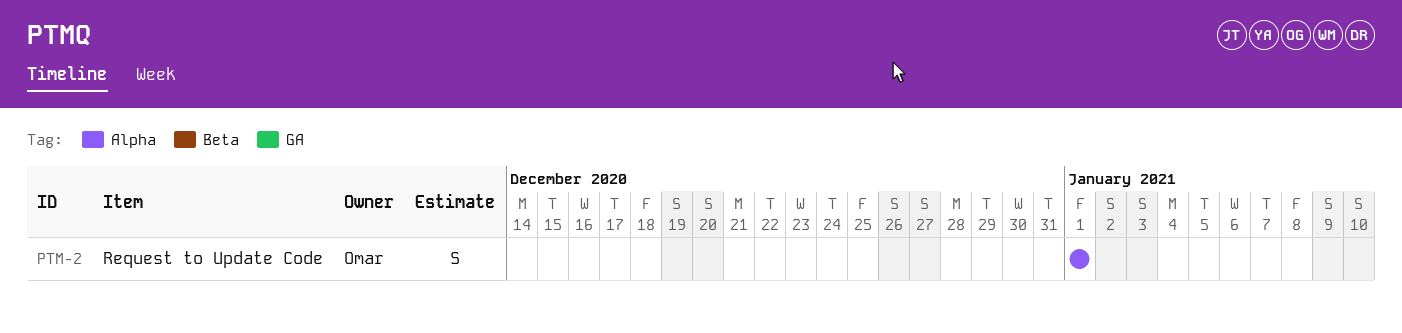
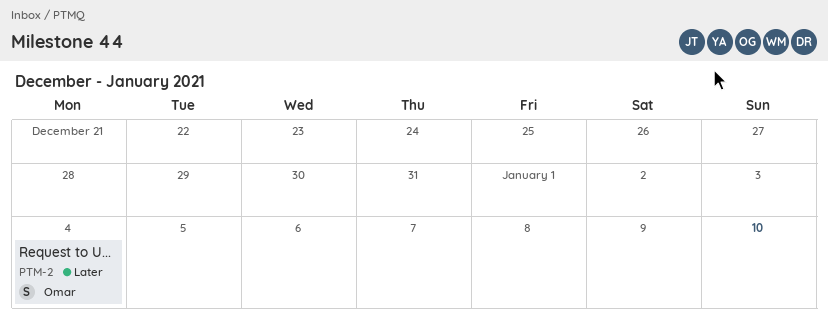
PTM-2, due: Jan 1 -> Jan 4

